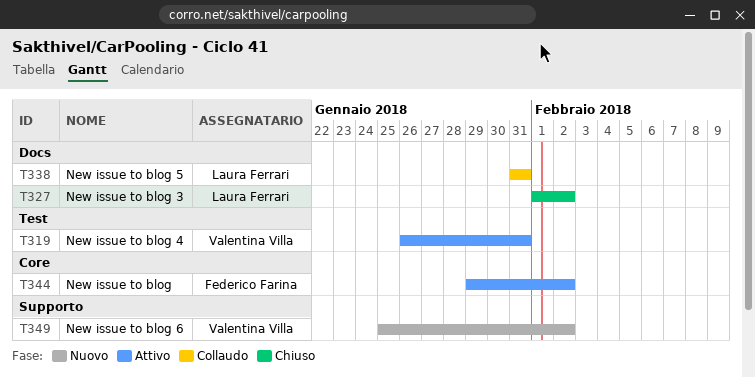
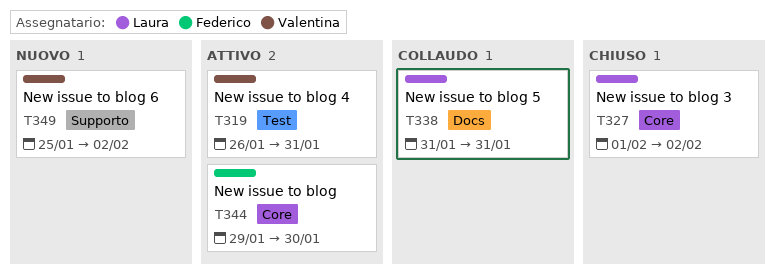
T327, label: Docs -> Core
T344, due: Feb 2 -> Jan 30

